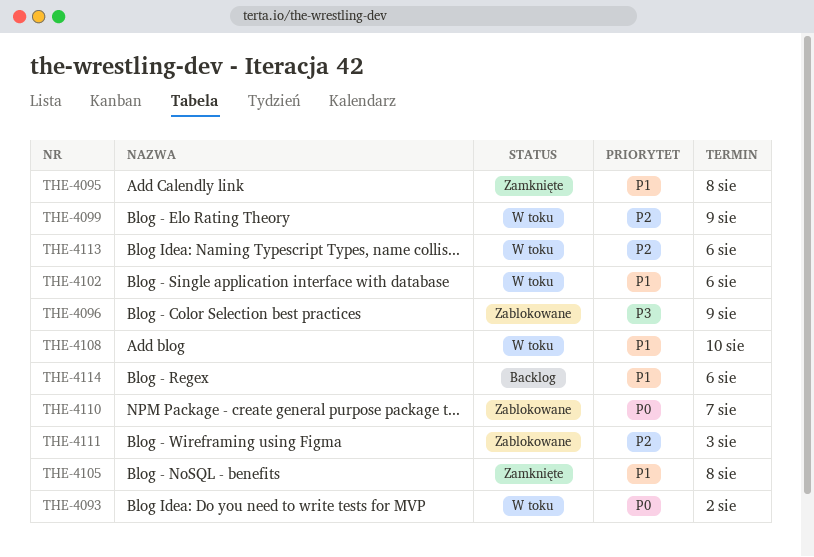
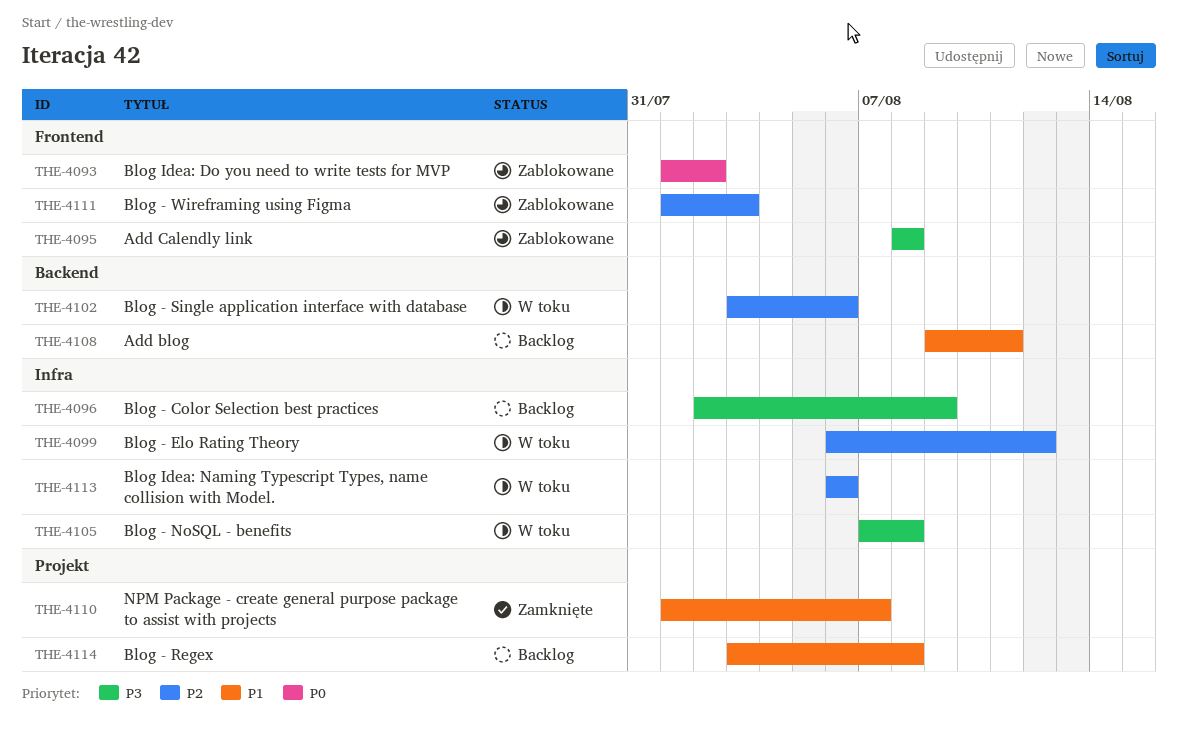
THE-4093, status: W toku -> Zablokowane
THE-4095, status: Zamknięte -> Zablokowane
THE-4095, priority: P1 -> P3
THE-4096, status: Zablokowane -> Backlog
THE-4099, due: Aug 9 -> Aug 12
THE-4102, priority: P1 -> P2
THE-4105, status: Zamknięte -> W toku
THE-4105, priority: P1 -> P3
THE-4108, status: W toku -> Backlog
THE-4108, due: Aug 10 -> Aug 11
THE-4110, status: Zablokowane -> Zamknięte
THE-4110, priority: P0 -> P1
THE-4114, due: Aug 6 -> Aug 8

